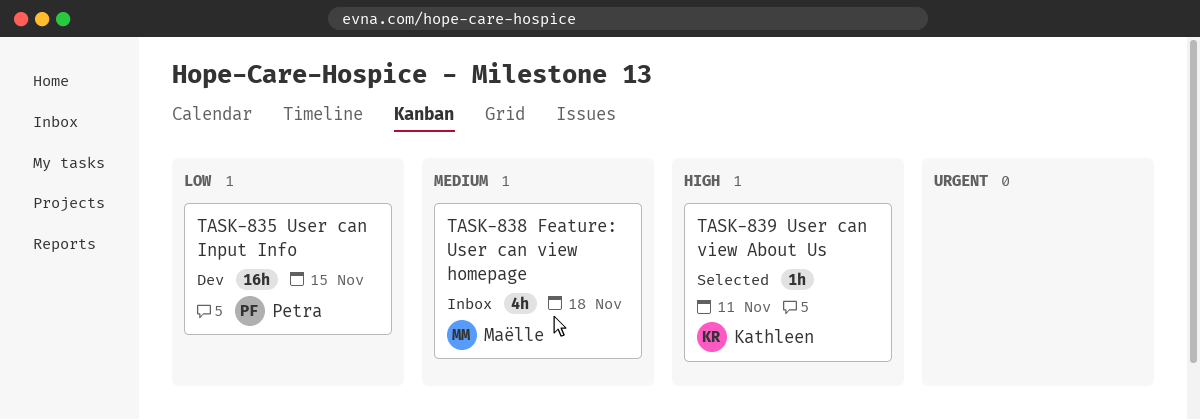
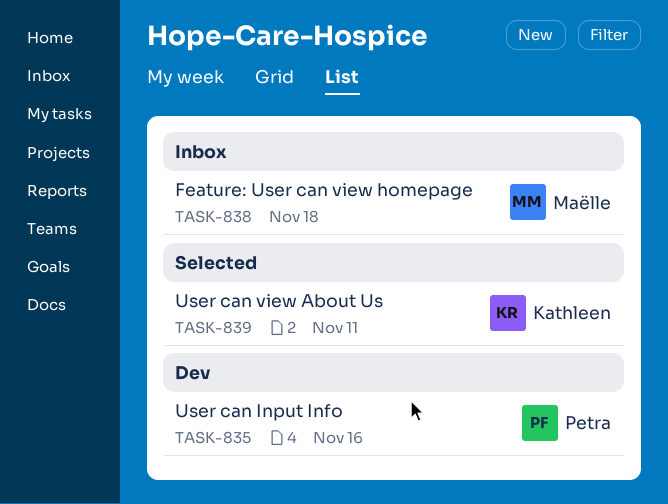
TASK-835, due: Nov 15 -> Nov 16

